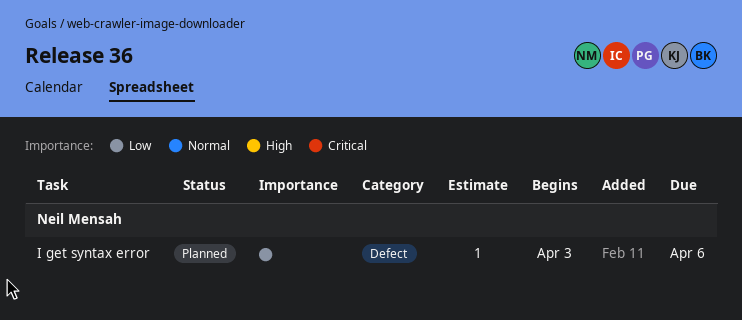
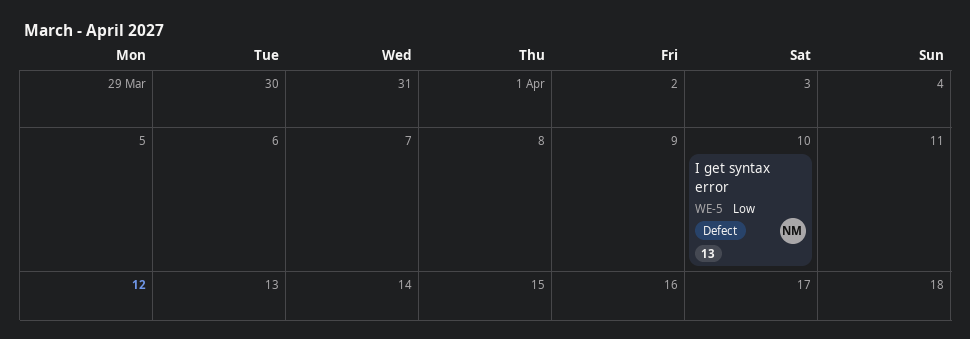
I get syntax error, estimate: 1 -> 13
I get syntax error, due: Apr 6 -> Apr 10

